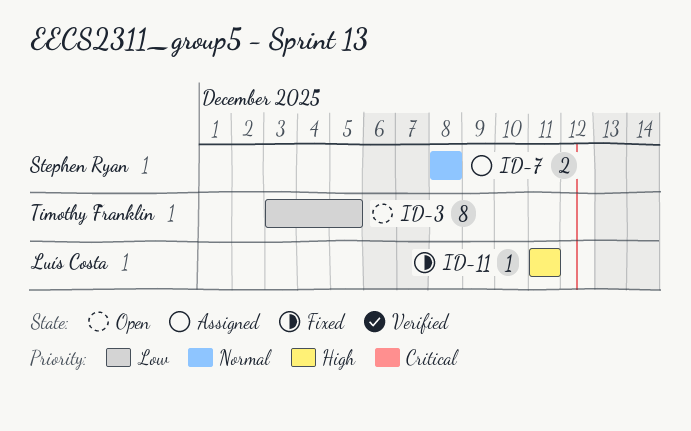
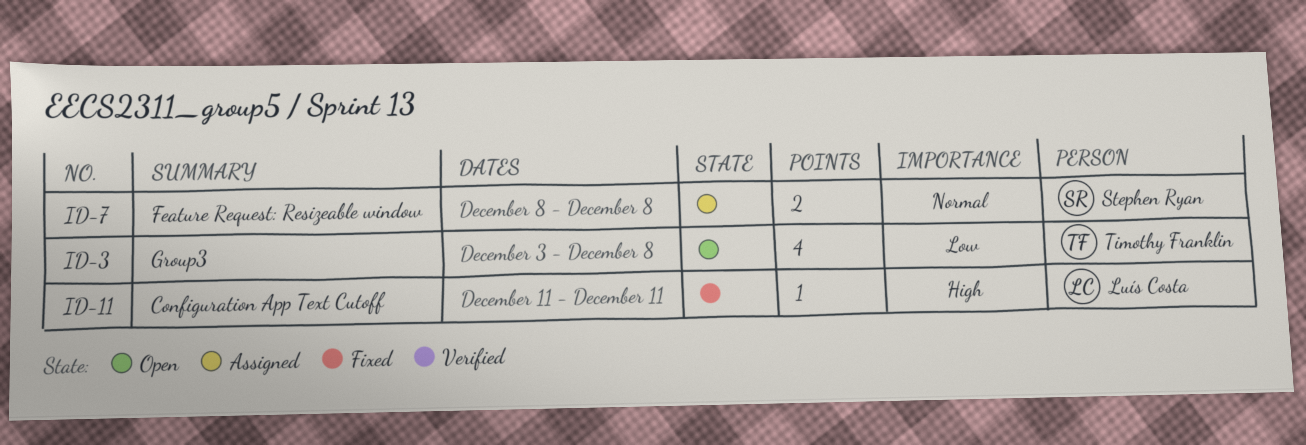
ID-3, estimate: 8 -> 4
ID-3, due: Dec 5 -> Dec 8

